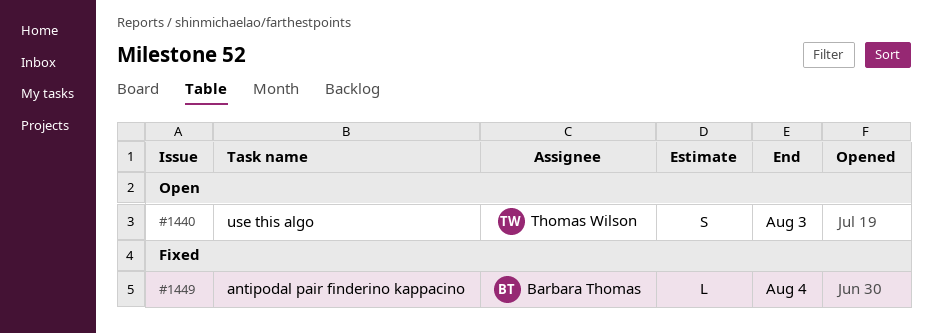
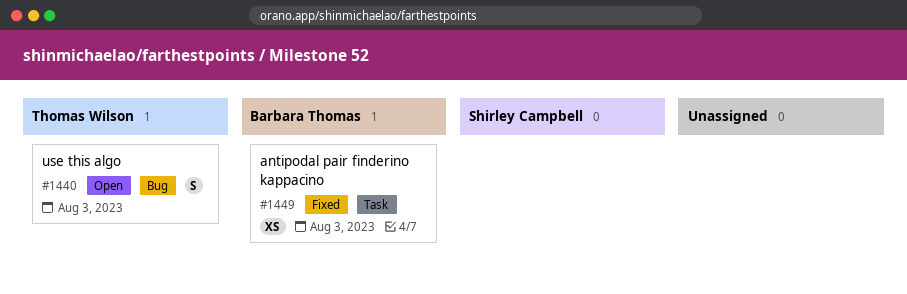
#1449, estimate: L -> XS
#1449, due: Aug 4 -> Aug 3

